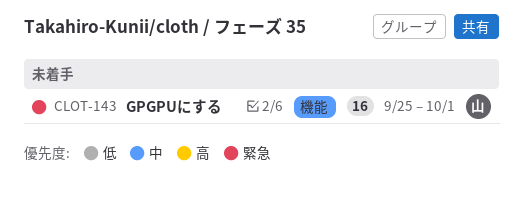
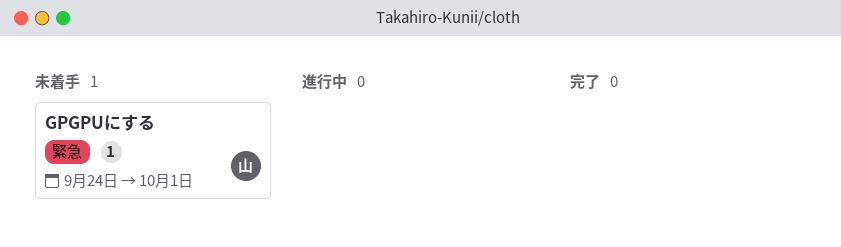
GPGPUにする, estimate: 16 -> 1
GPGPUにする, start: Sep 25 -> Sep 24

